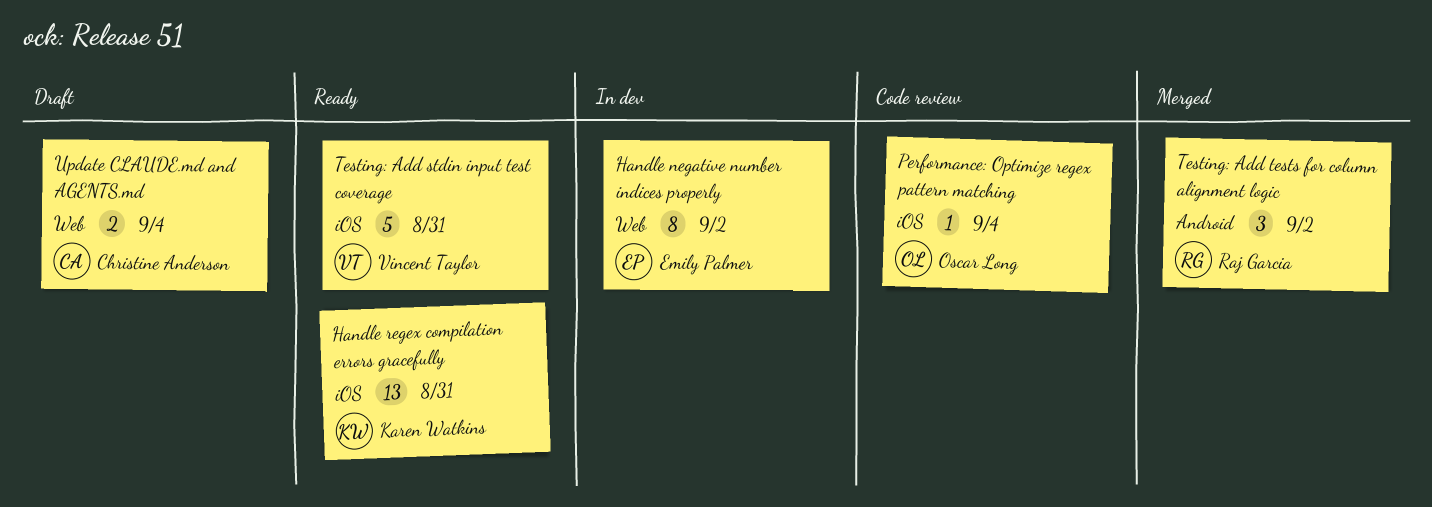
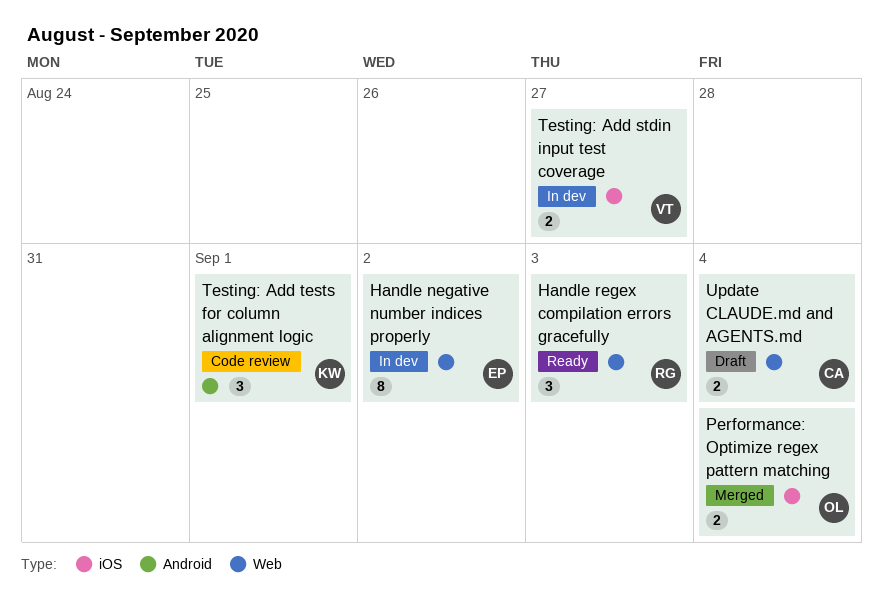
Handle regex compilation errors gracefully, owner: Karen Watkins -> Raj Garcia
Handle regex compilation errors gracefully, label: iOS -> Web
Handle regex compilation errors gracefully, estimate: 13 -> 3
Handle regex compilation errors gracefully, due: Aug 31 -> Sep 3
Performance: Optimize regex pattern matching, status: Code review -> Merged
Performance: Optimize regex pattern matching, estimate: 1 -> 2
Testing: Add stdin input test coverage, status: Ready -> In dev
Testing: Add stdin input test coverage, estimate: 5 -> 2
Testing: Add stdin input test coverage, due: Aug 31 -> Aug 27
Testing: Add tests for column alignment logic, status: Merged -> Code review
Testing: Add tests for column alignment logic, owner: Raj Garcia -> Karen Watkins
Testing: Add tests for column alignment logic, due: Sep 2 -> Sep 1

